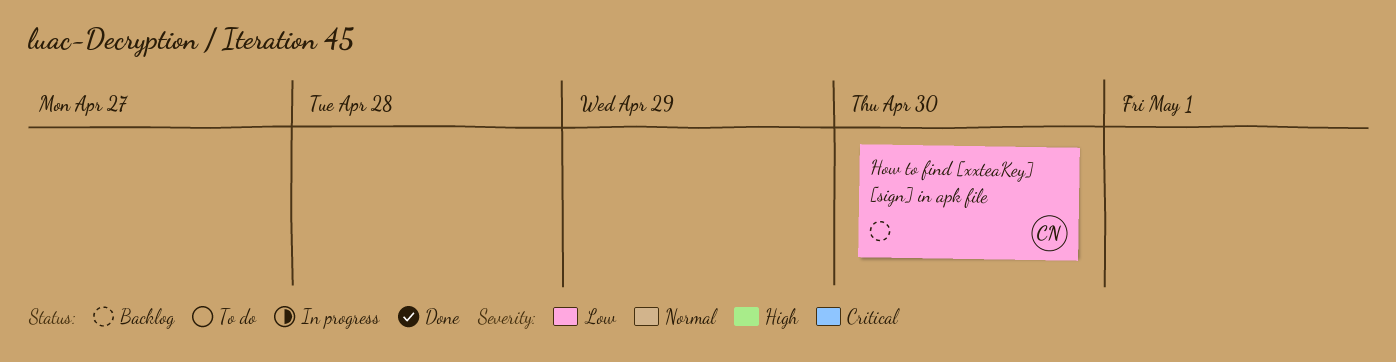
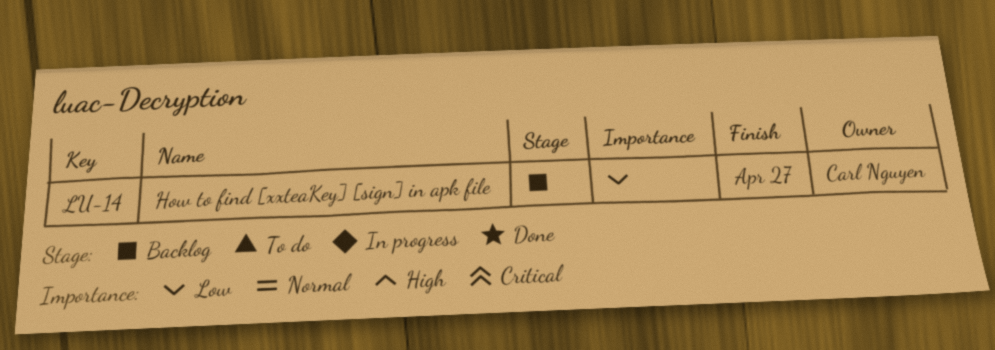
How to find [xxteaKey] [sign] in apk file, due: Apr 30 -> Apr 27

